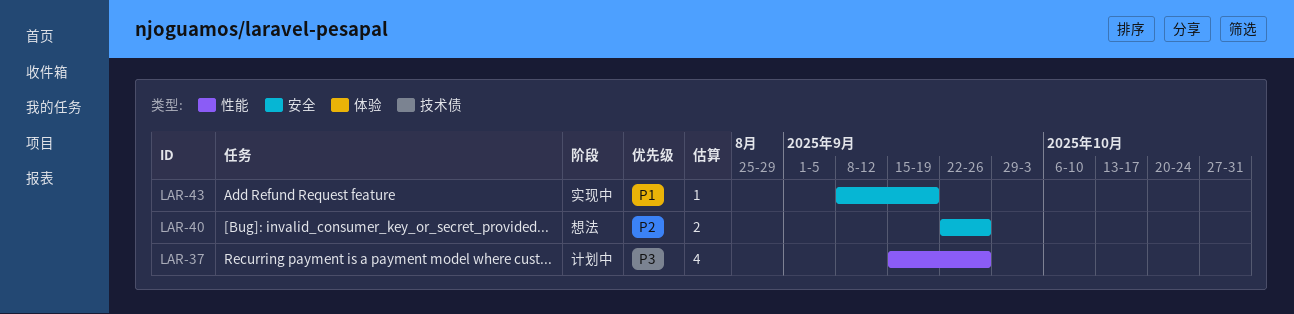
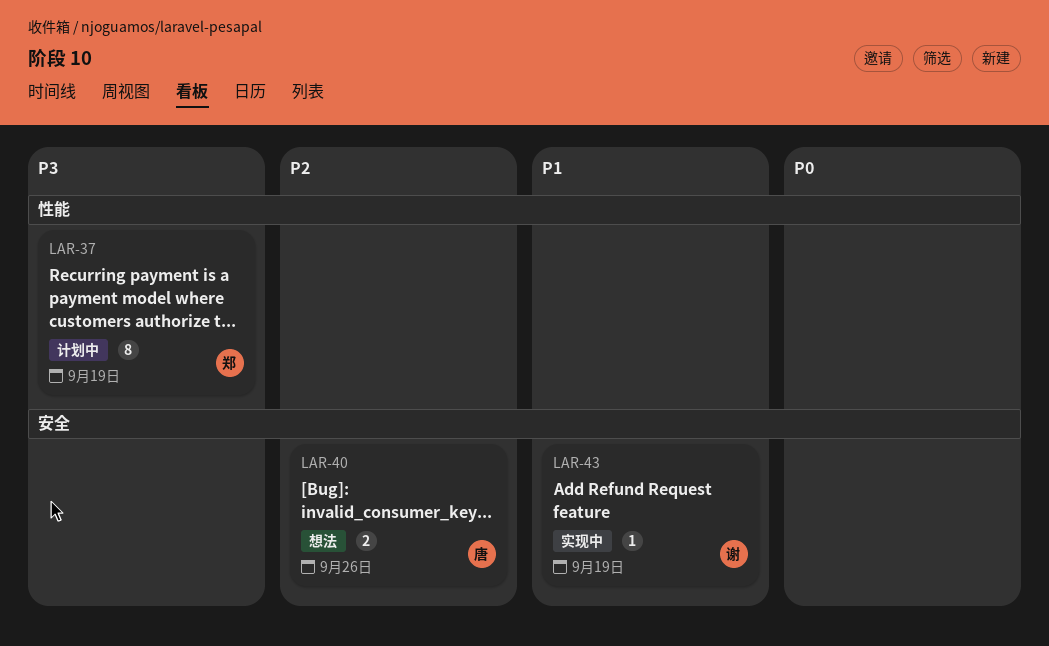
LAR-37, estimate: 4 -> 8
LAR-37, due: Sep 26 -> Sep 19

